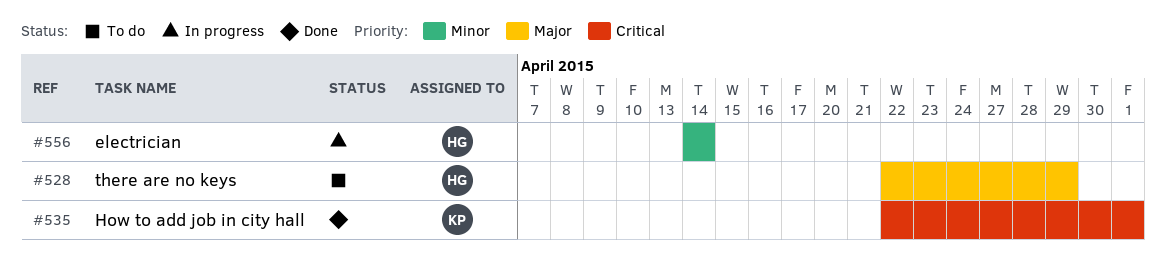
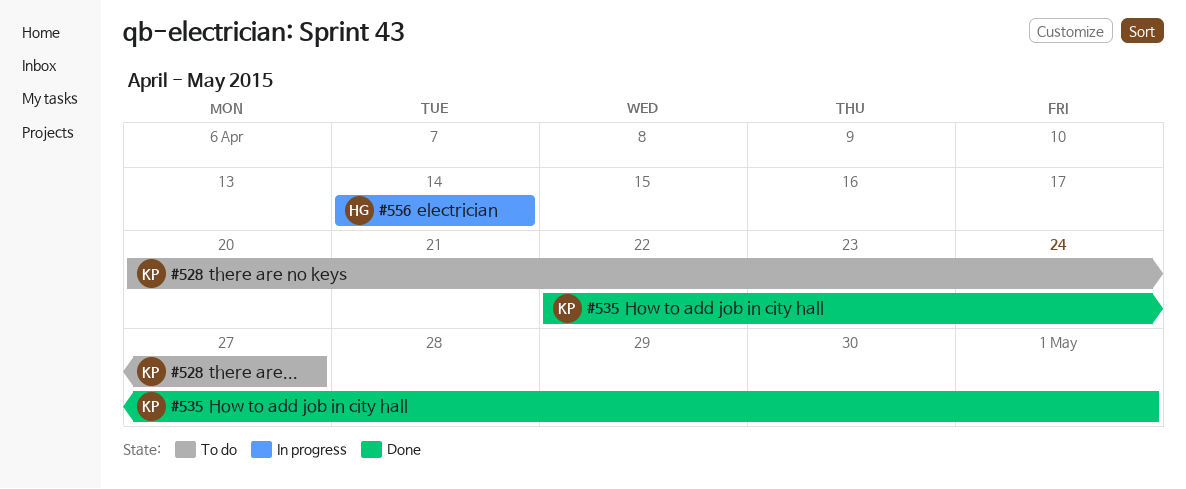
#528, owner: HG -> KP
#528, start: Apr 22 -> Apr 20
#528, due: Apr 29 -> Apr 27

